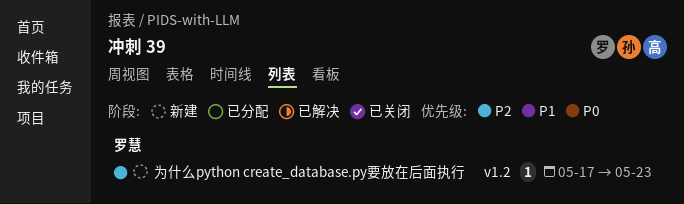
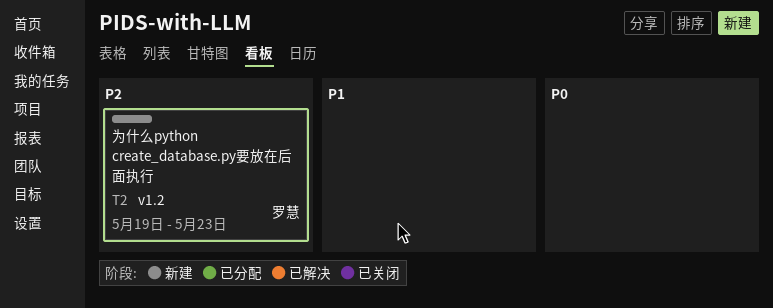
为什么python create_database.py要放在后面执行, start: May 17 -> May 19

